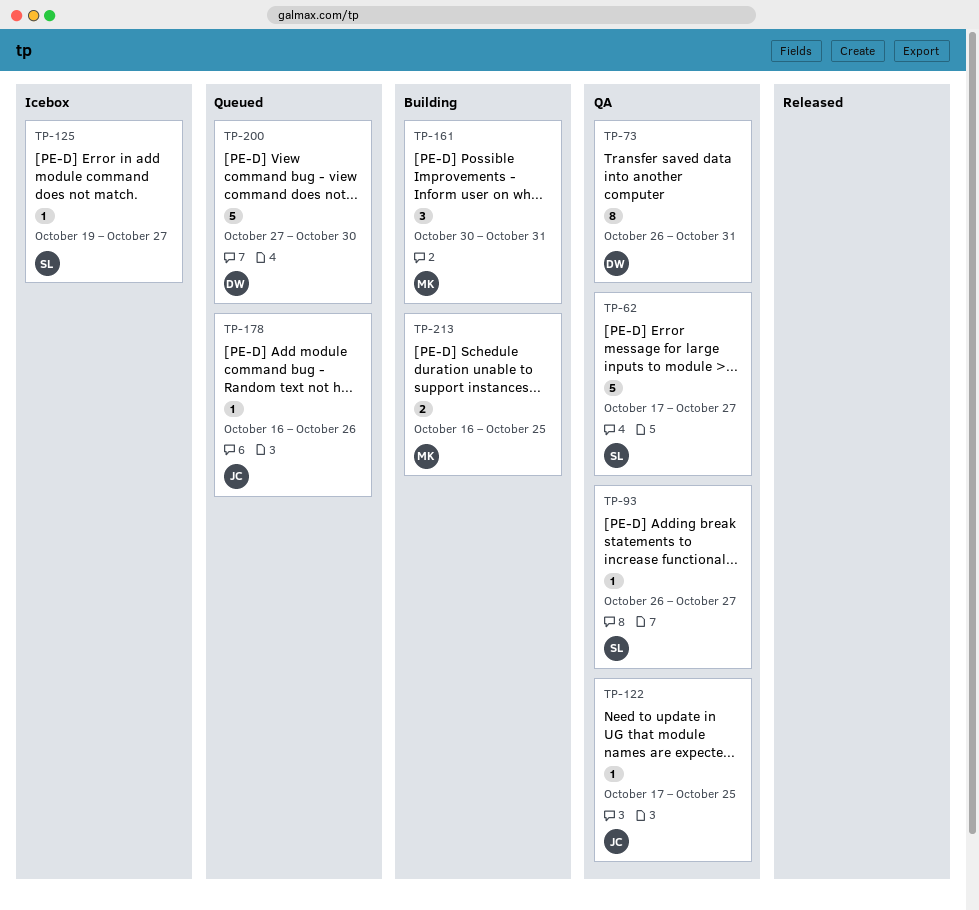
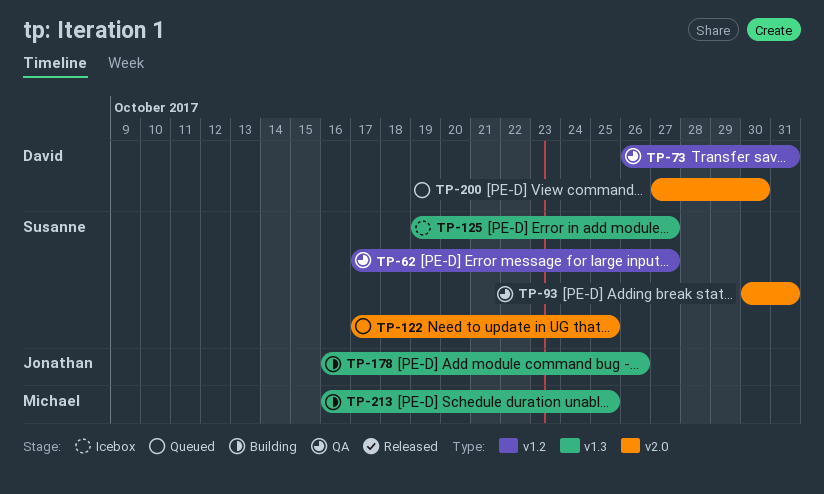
TP-93, start: Oct 26 -> Oct 30
TP-93, due: Oct 27 -> Oct 31
TP-122, status: QA -> Queued
TP-122, owner: Jonathan -> Susanne
TP-161: present -> none
TP-178, status: Queued -> Building

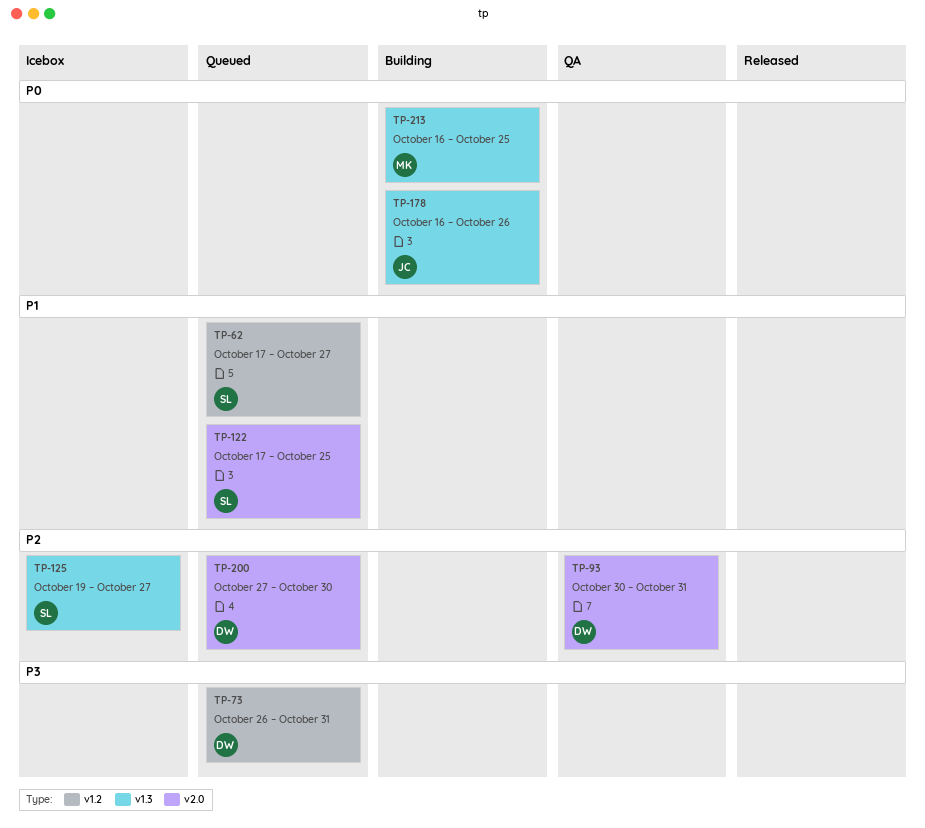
TP-62, status: QA -> Queued
TP-73, status: QA -> Queued
TP-93, owner: Susanne -> David

